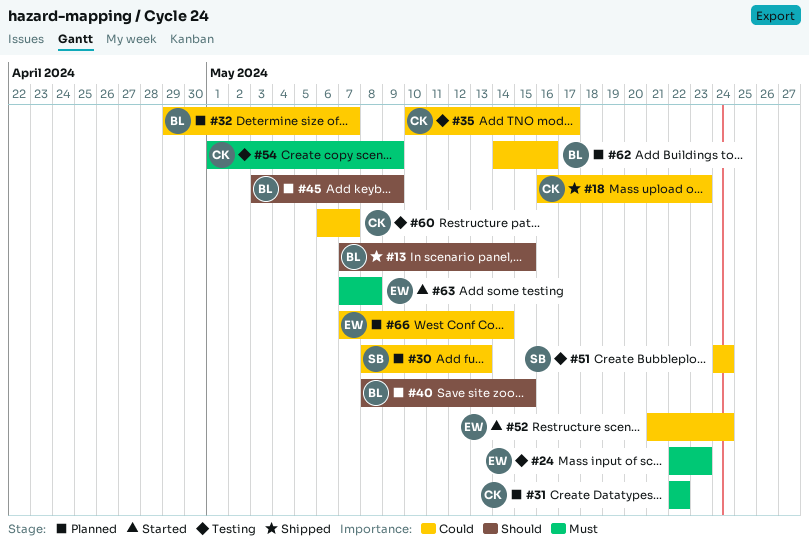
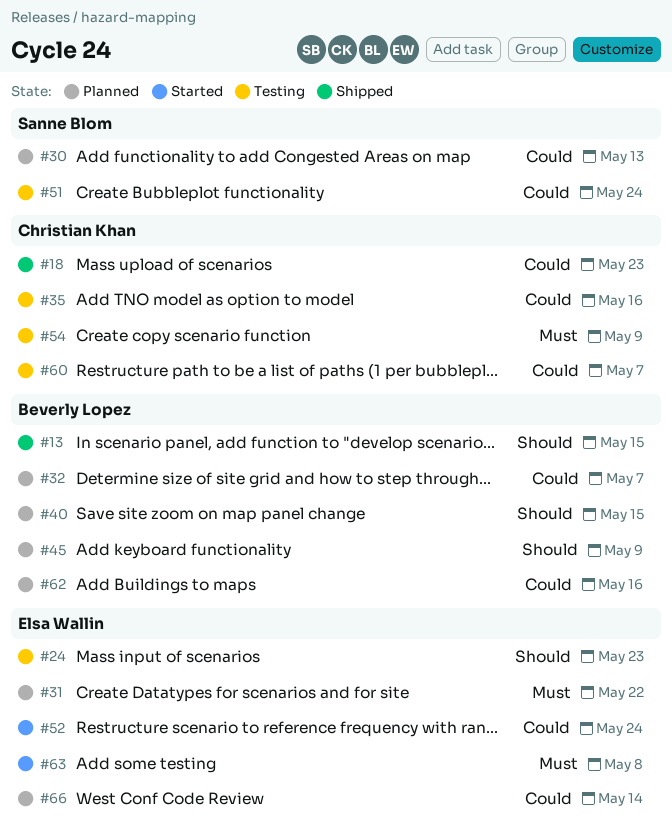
#24, priority: Must -> Should
#31, owner: Christian Khan -> Elsa Wallin
#35, due: May 17 -> May 16

